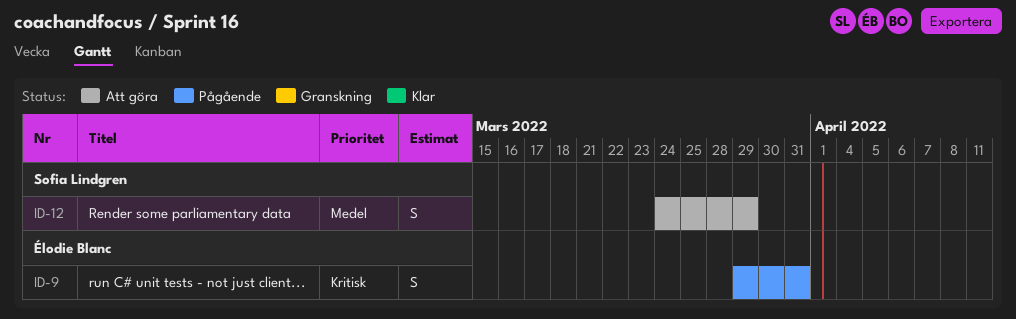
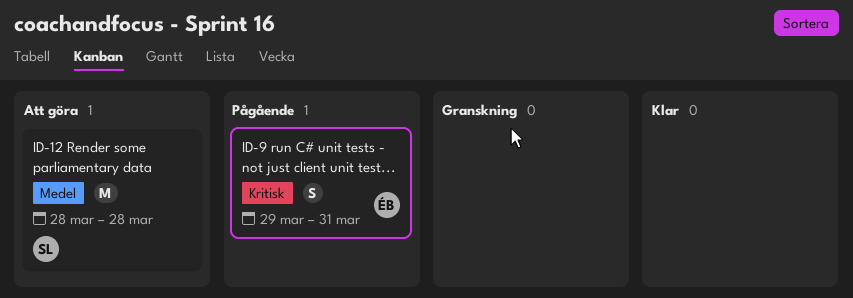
ID-12, estimate: S -> M
ID-12, start: Mar 24 -> Mar 28
ID-12, due: Mar 29 -> Mar 28

